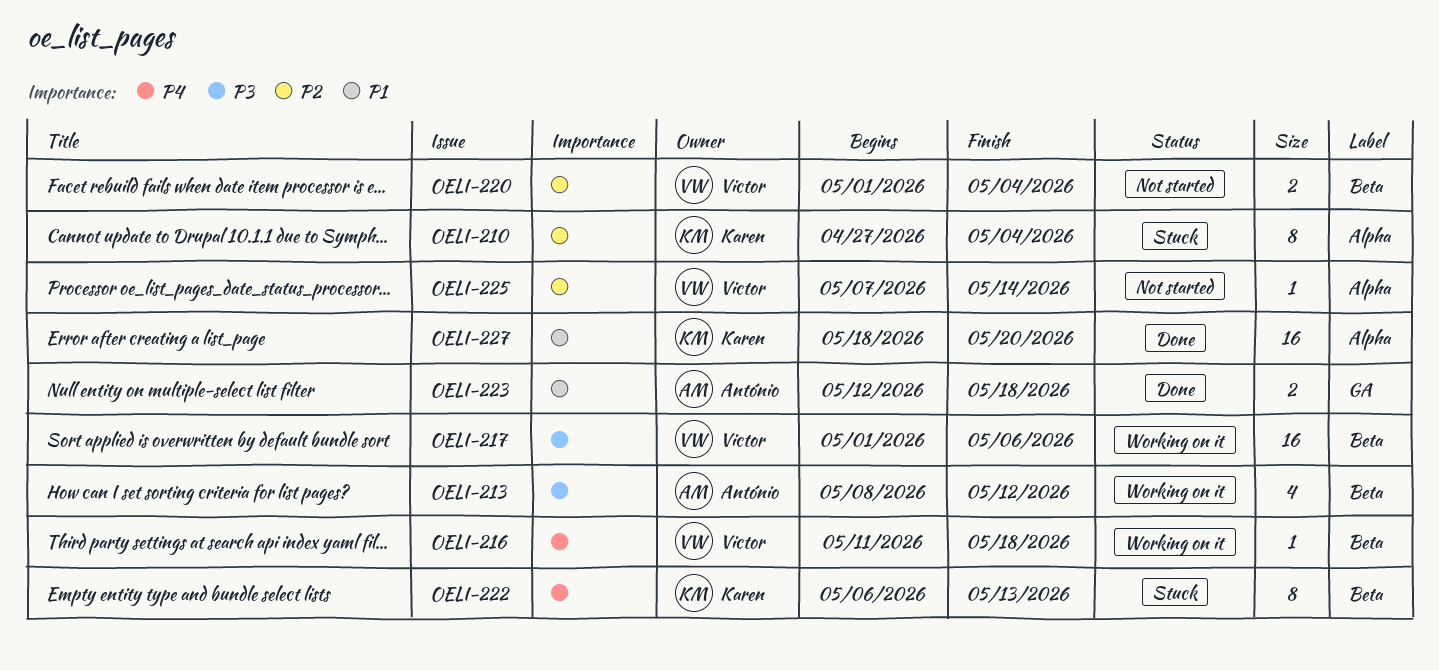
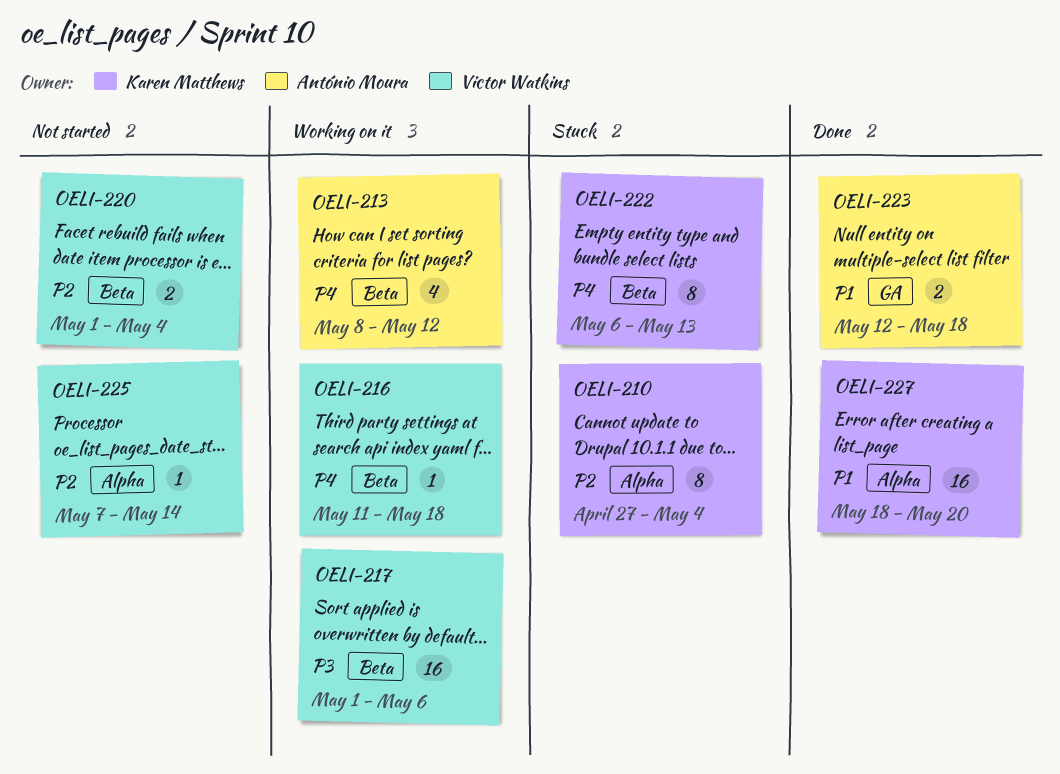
OELI-213, priority: P3 -> P4

